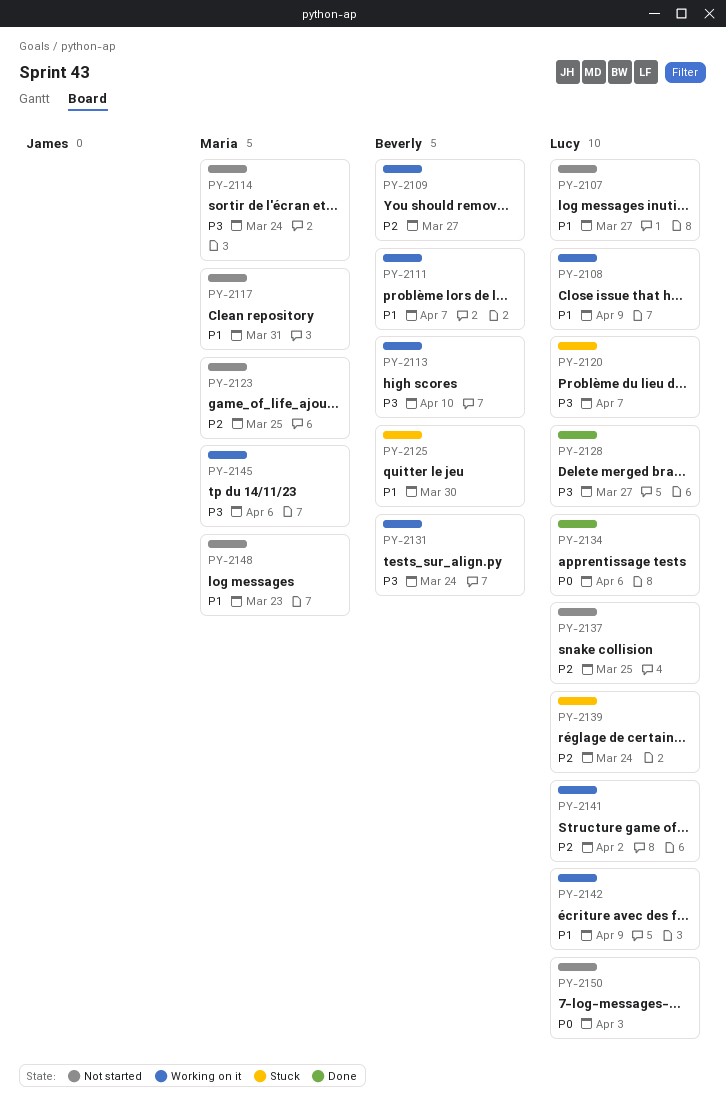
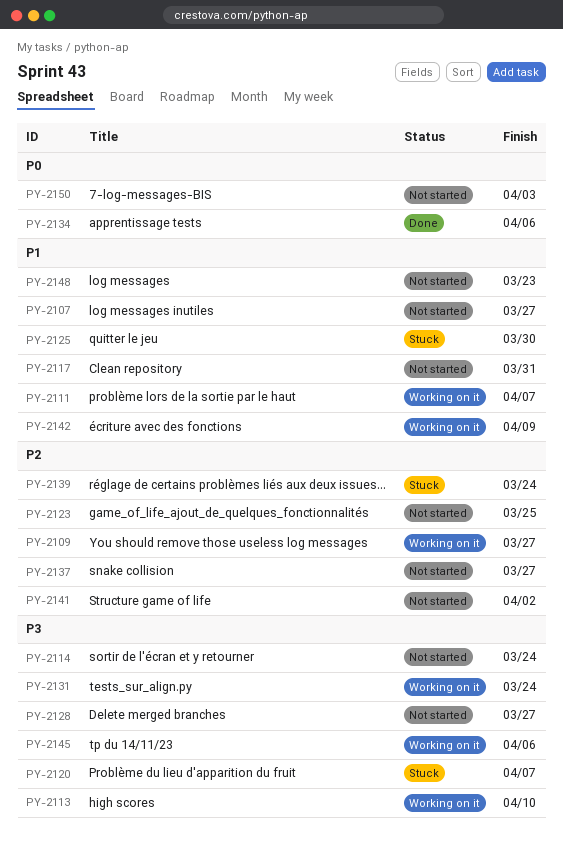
PY-2108: present -> none
PY-2128, status: Done -> Not started
PY-2137, due: Mar 25 -> Mar 27
PY-2141, status: Working on it -> Not started

